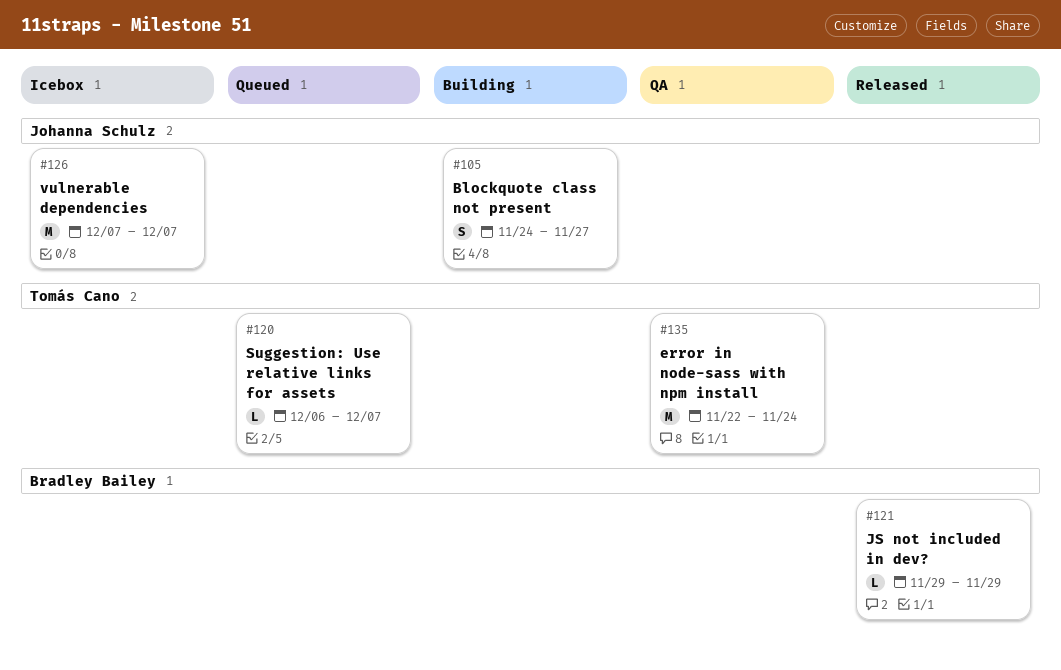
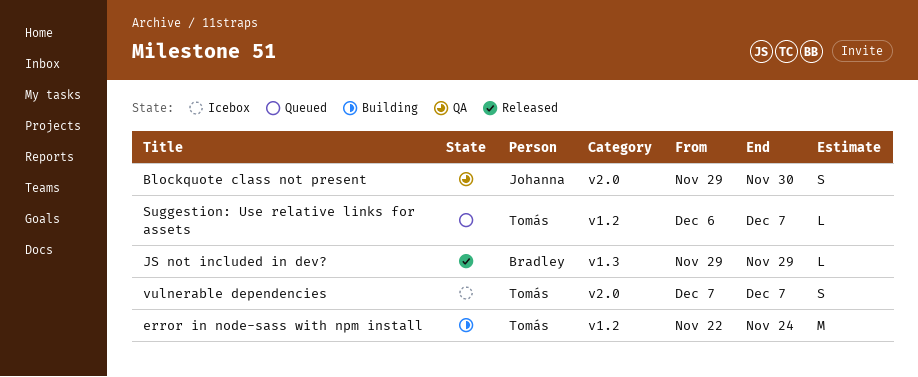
Blockquote class not present, status: Building -> QA
Blockquote class not present, start: Nov 24 -> Nov 29
Blockquote class not present, due: Nov 27 -> Nov 30
error in node-sass with npm install, status: QA -> Building
vulnerable dependencies, owner: Johanna Schulz -> Tomás Cano
vulnerable dependencies, estimate: M -> S

